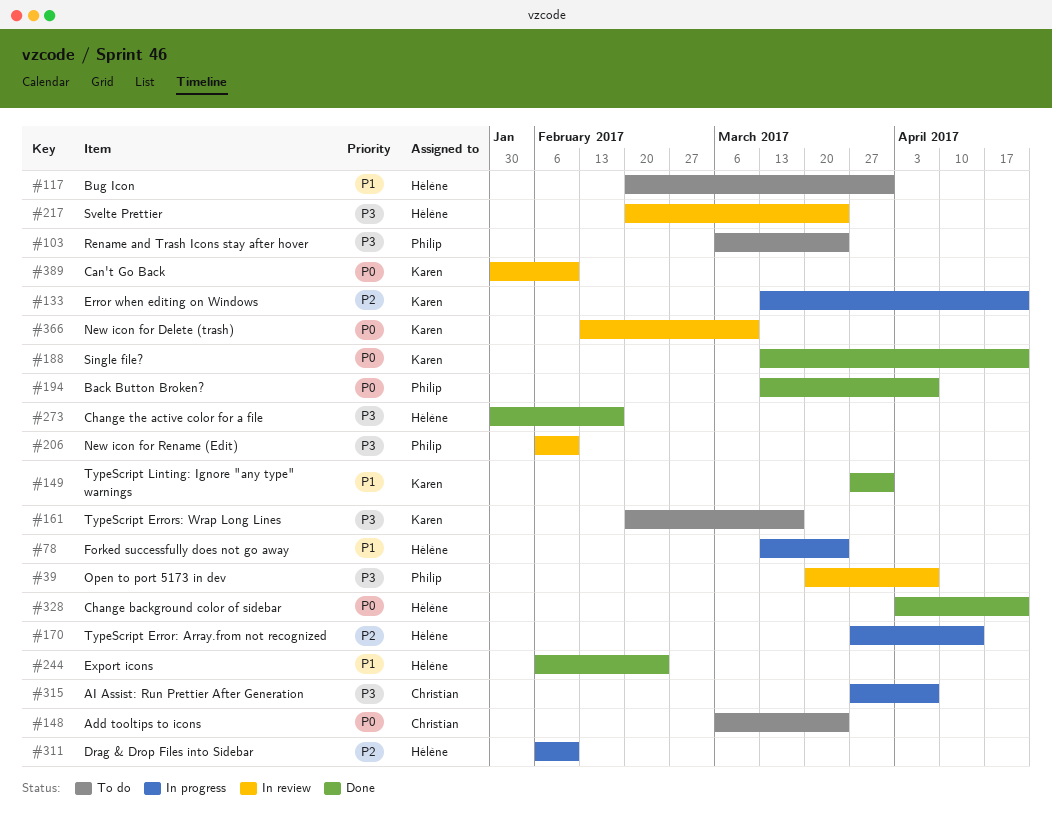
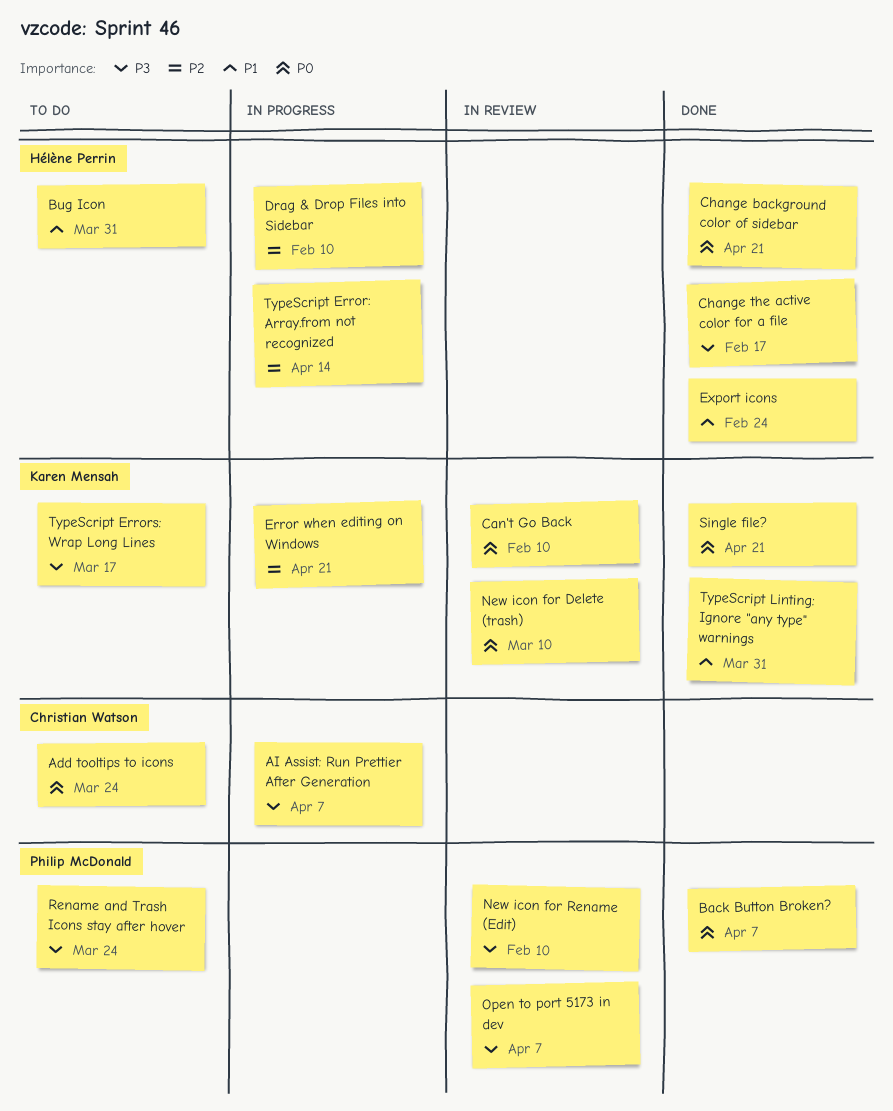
Forked successfully does not go away: present -> none
Svelte Prettier: present -> none

